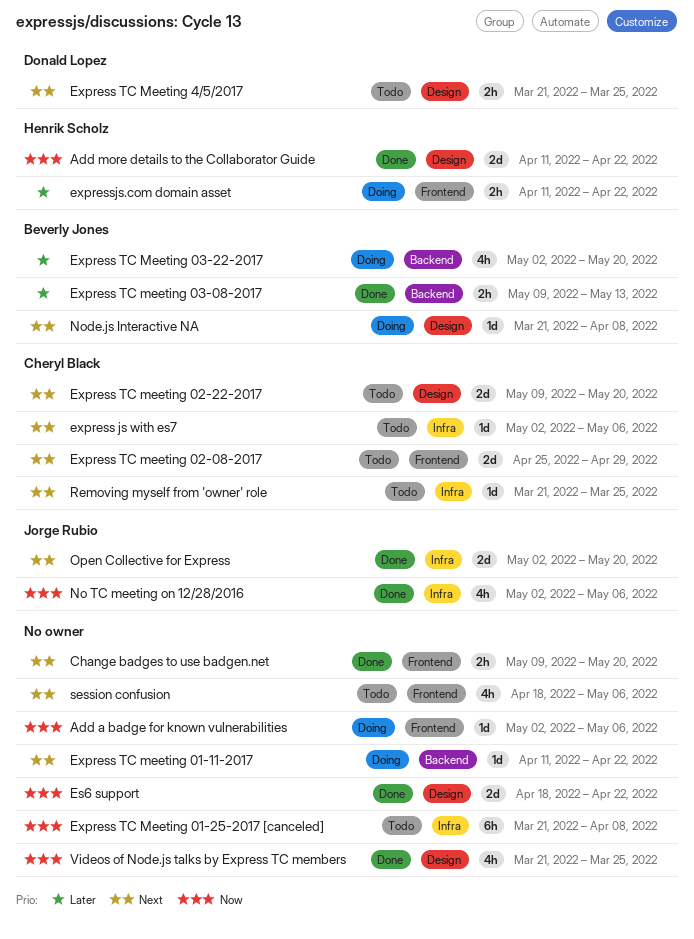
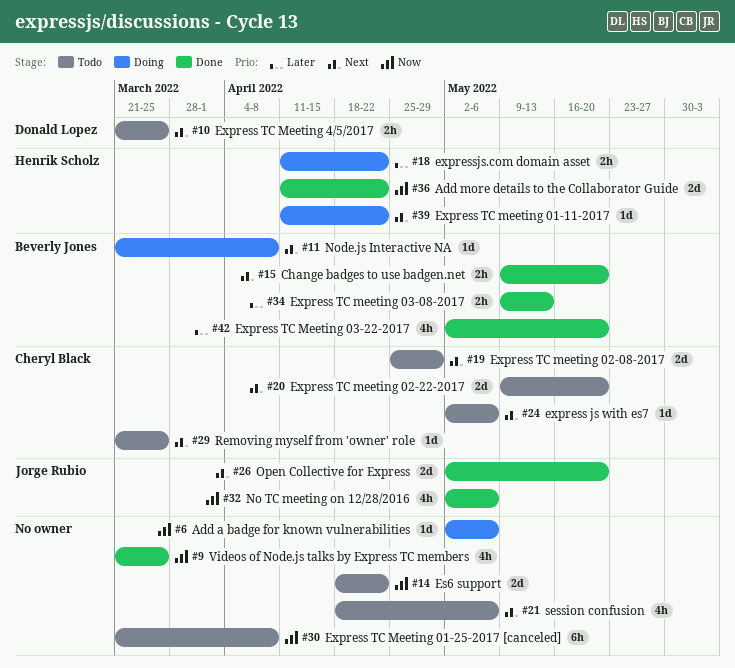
Change badges to use badgen.net, owner: none -> Beverly Jones
Es6 support, status: Done -> Todo
Express TC meeting 01-11-2017, owner: none -> Henrik Scholz
Express TC Meeting 03-22-2017, status: Doing -> Done

